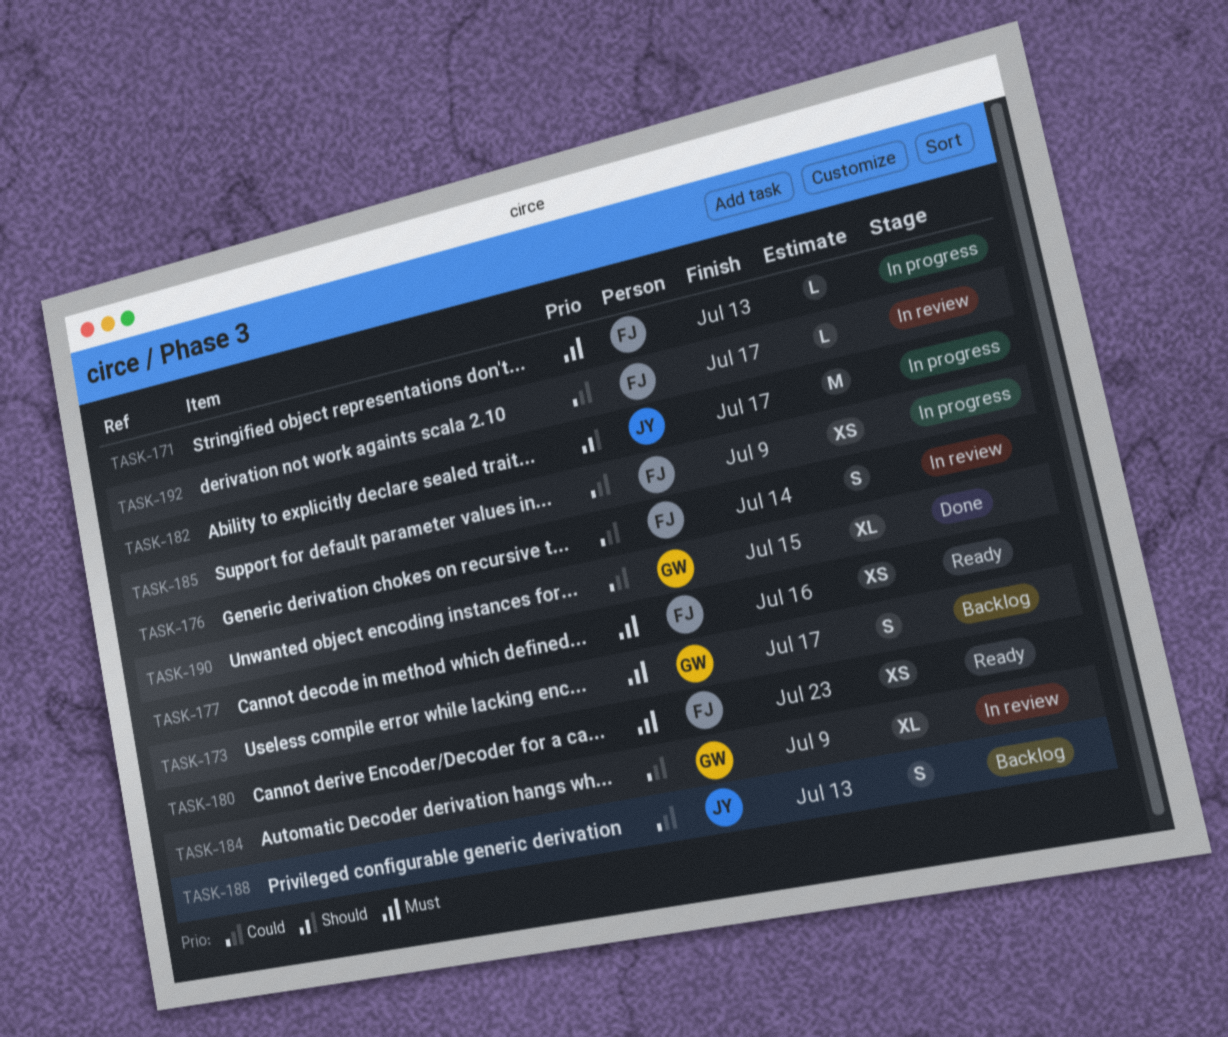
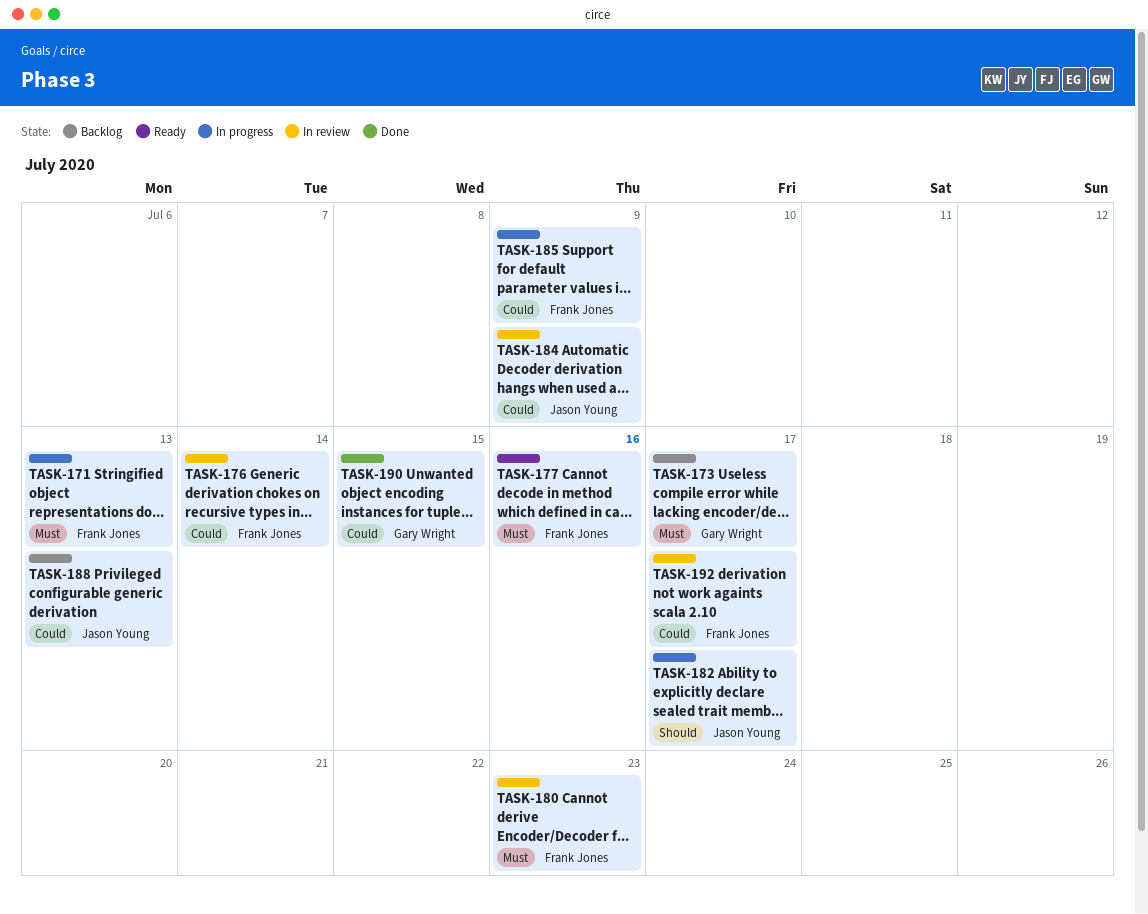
TASK-180, status: Ready -> In review
TASK-184, owner: Gary Wright -> Jason Young

